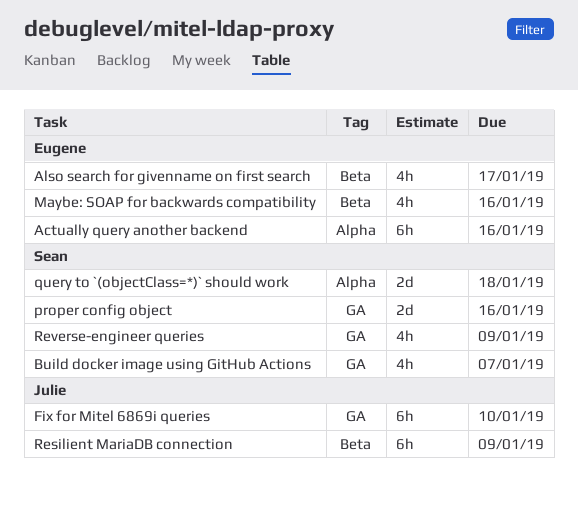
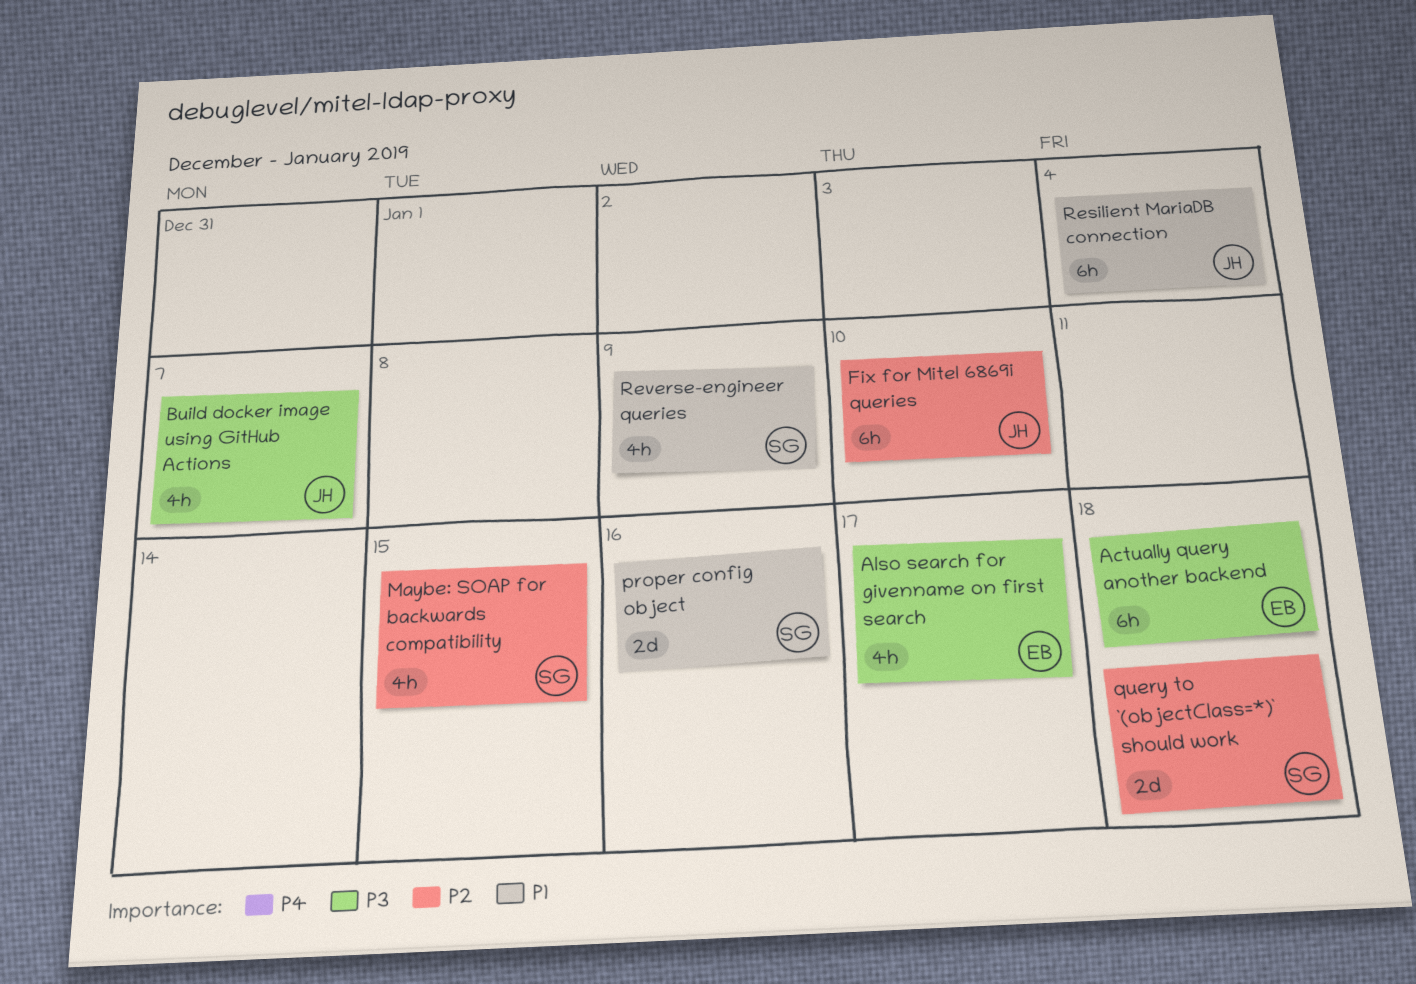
Actually query another backend, due: Jan 16 -> Jan 18
Build docker image using GitHub Actions, owner: Sean -> Julie
Maybe: SOAP for backwards compatibility, owner: Eugene -> Sean
Maybe: SOAP for backwards compatibility, due: Jan 16 -> Jan 15
Resilient MariaDB connection, due: Jan 9 -> Jan 4

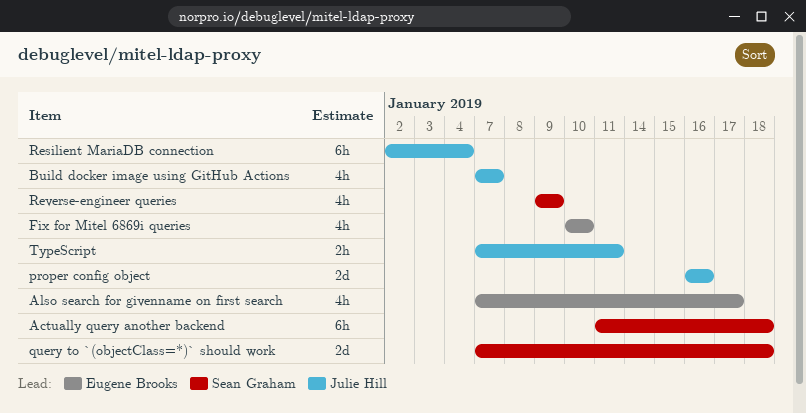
Actually query another backend, owner: Eugene Brooks -> Sean Graham
Fix for Mitel 6869i queries, owner: Julie Hill -> Eugene Brooks
Fix for Mitel 6869i queries, estimate: 6h -> 4h
Maybe: SOAP for backwards compatibility: present -> none
proper config object, owner: Sean Graham -> Julie Hill
TypeScript: none -> present

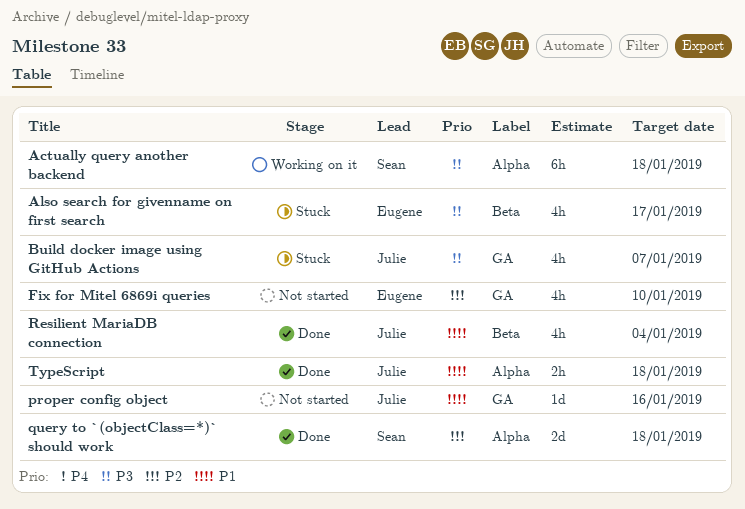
proper config object, estimate: 2d -> 1d
Resilient MariaDB connection, estimate: 6h -> 4h
Reverse-engineer queries: present -> none
TypeScript, due: Jan 11 -> Jan 18

